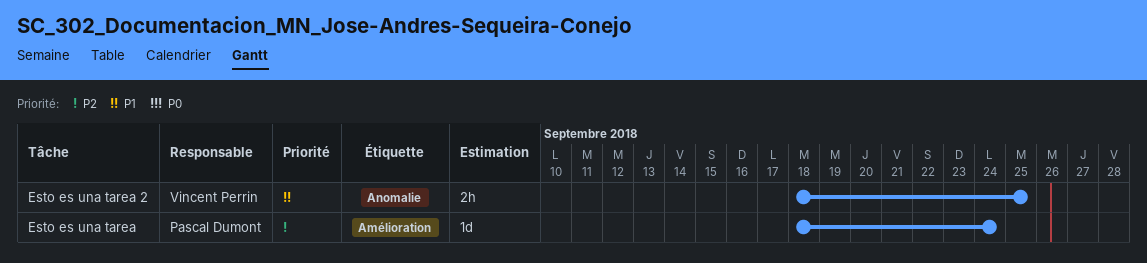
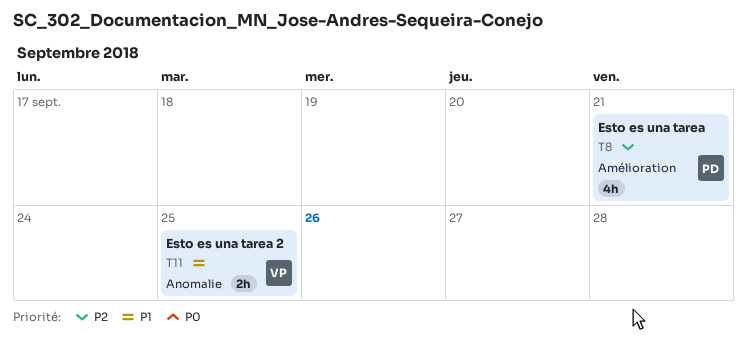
Esto es una tarea, estimate: 1d -> 4h
Esto es una tarea, due: Sep 24 -> Sep 21

